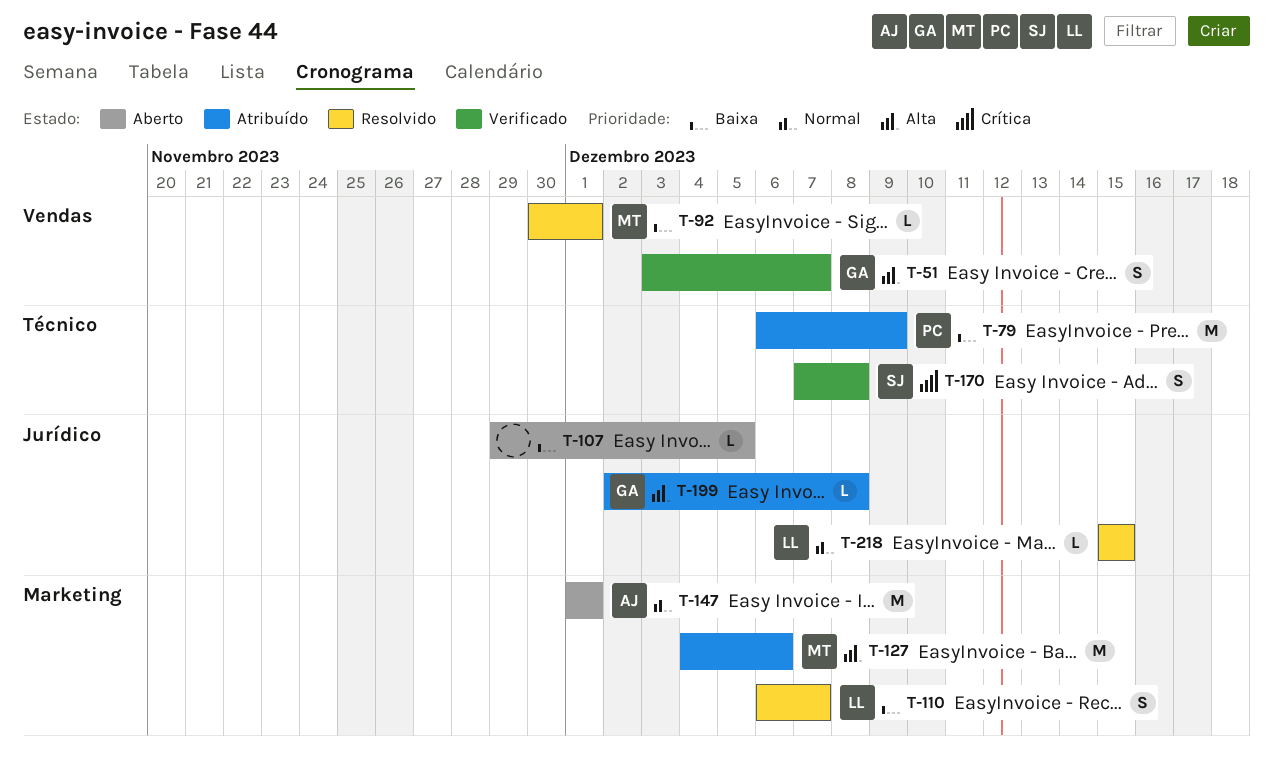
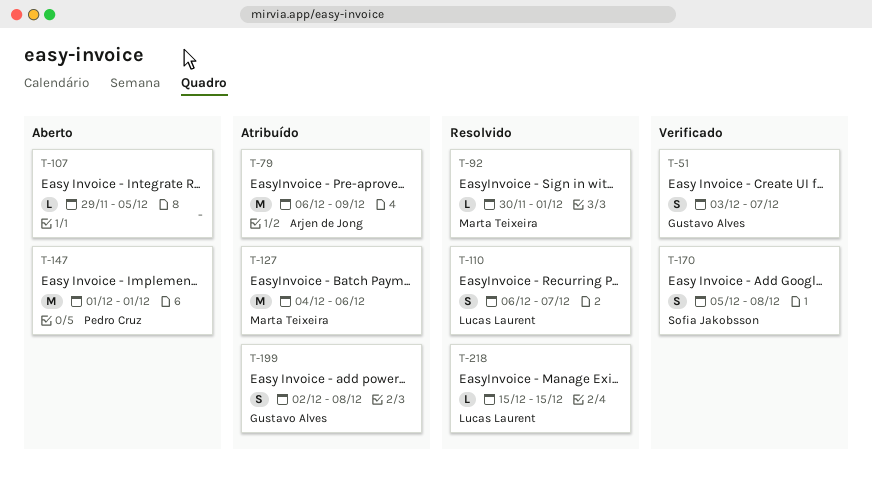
T-79, owner: Pedro Cruz -> Arjen de Jong
T-147, owner: Arjen de Jong -> Pedro Cruz
T-170, start: Dec 7 -> Dec 5
T-199, estimate: L -> S

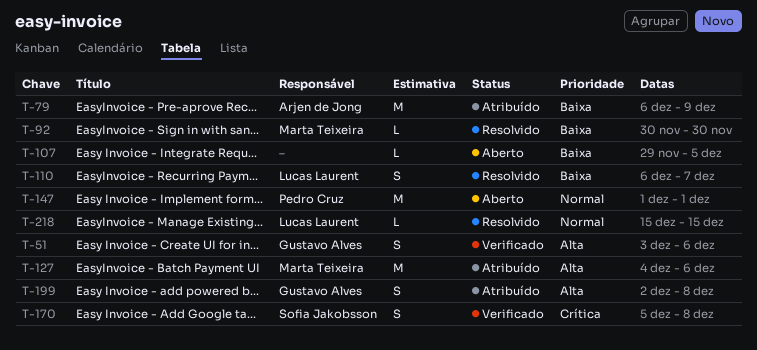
T-51, due: Dec 7 -> Dec 6
T-92, due: Dec 1 -> Nov 30

